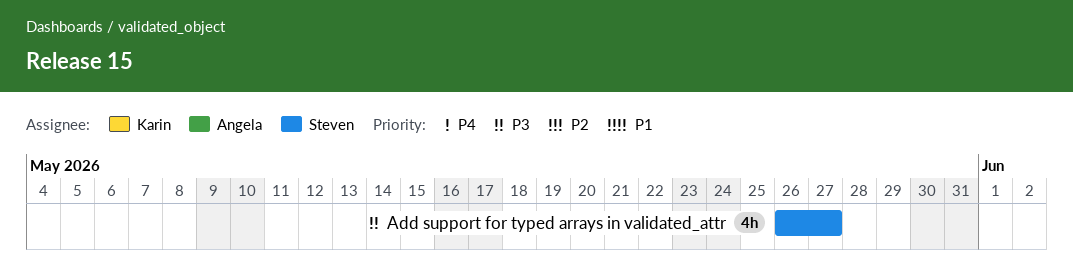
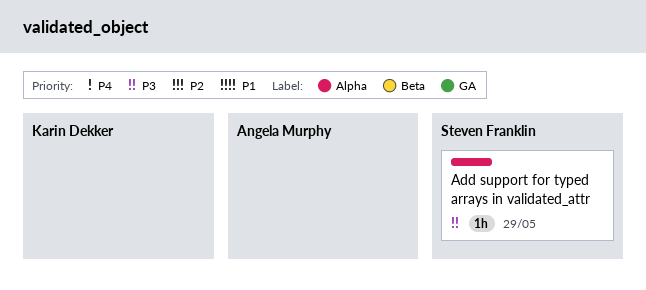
Add support for typed arrays in validated_attr, estimate: 4h -> 1h
Add support for typed arrays in validated_attr, due: May 27 -> May 29

